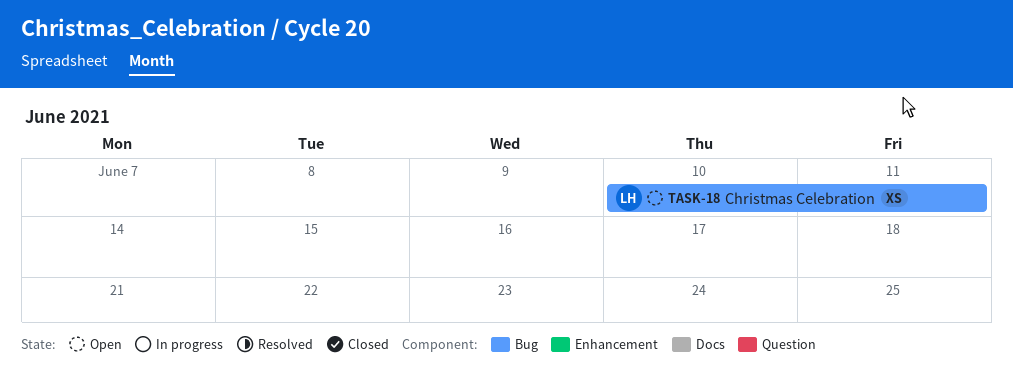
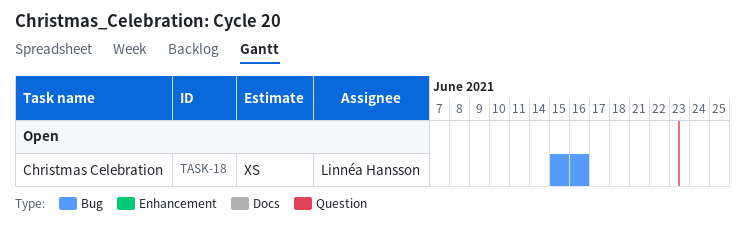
TASK-18, start: Jun 10 -> Jun 15
TASK-18, due: Jun 11 -> Jun 16

